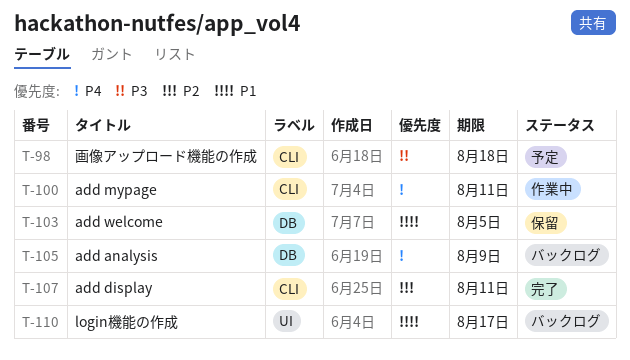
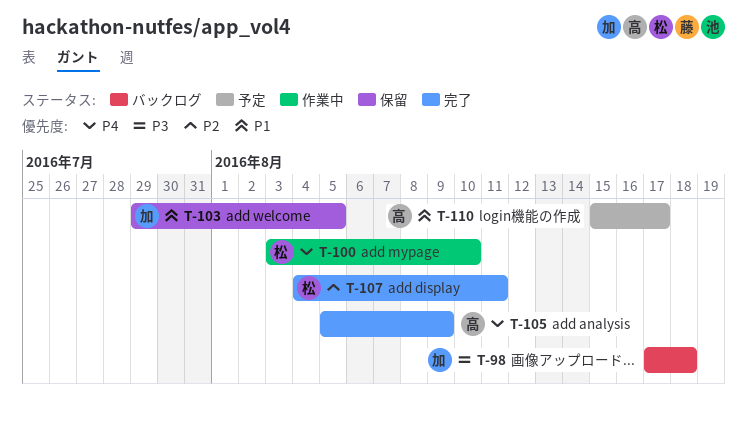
T-98, status: 予定 -> バックログ
T-100, due: Aug 11 -> Aug 10
T-105, status: バックログ -> 完了
T-110, status: バックログ -> 予定

